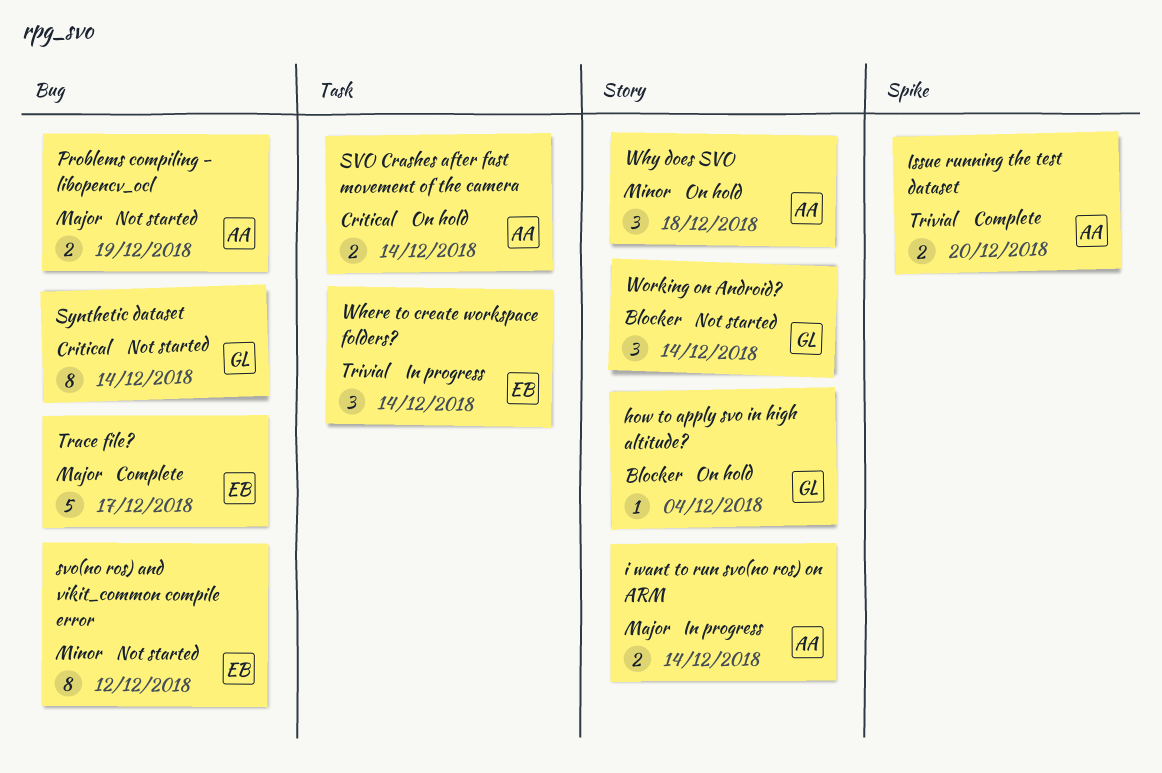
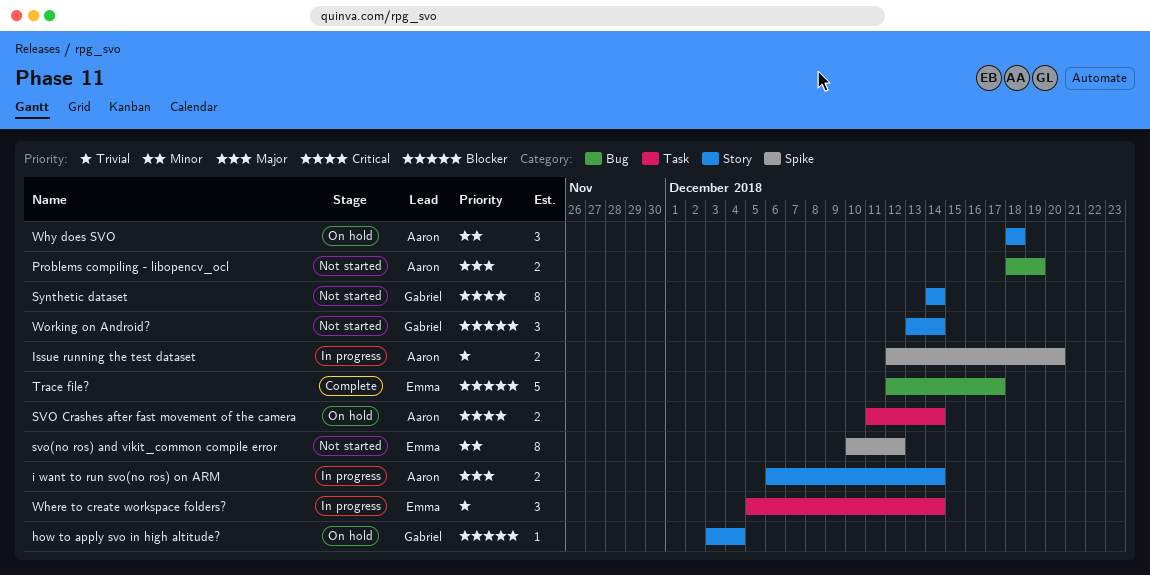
Issue running the test dataset, status: Complete -> In progress
svo(no ros) and vikit_common compile error, label: Bug -> Spike
Synthetic dataset, label: Bug -> Story
Trace file?, priority: Major -> Blocker

